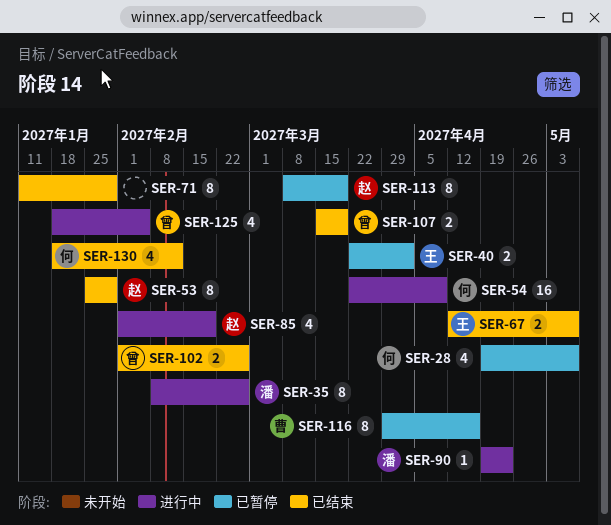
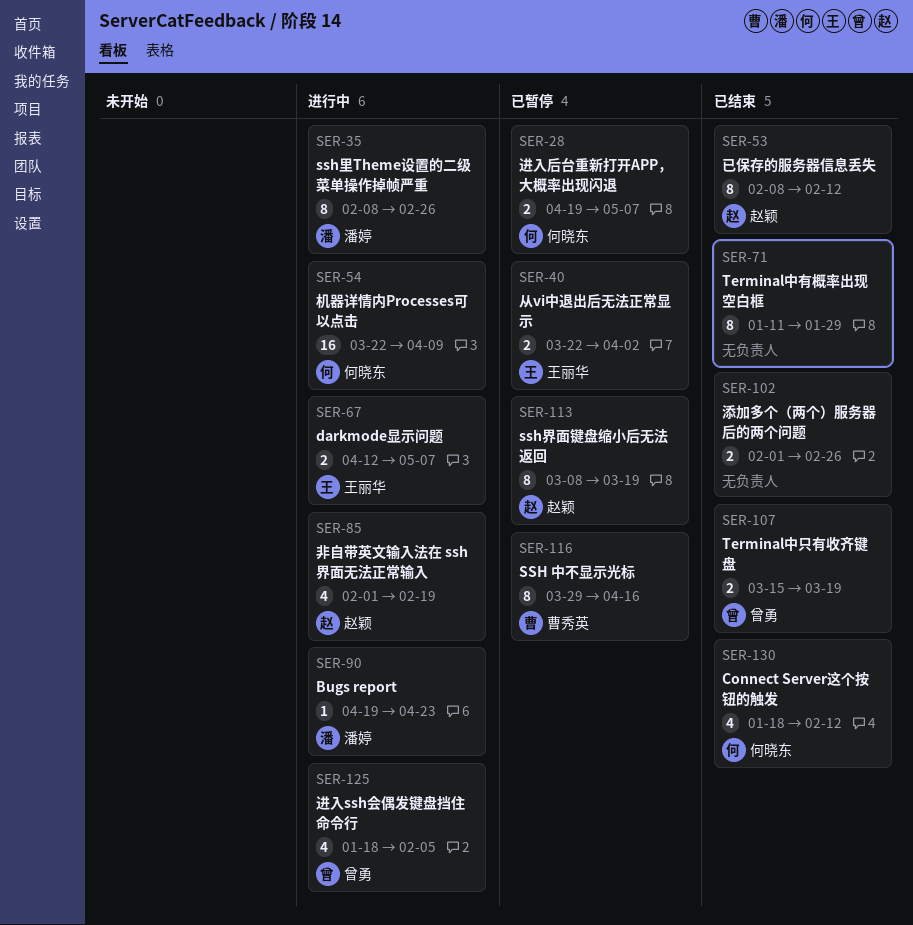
SER-28, estimate: 4 -> 2
SER-53, start: Jan 25 -> Feb 8
SER-53, due: Jan 29 -> Feb 12
SER-67, status: 已结束 -> 进行中
SER-102, owner: 曾勇 -> none

